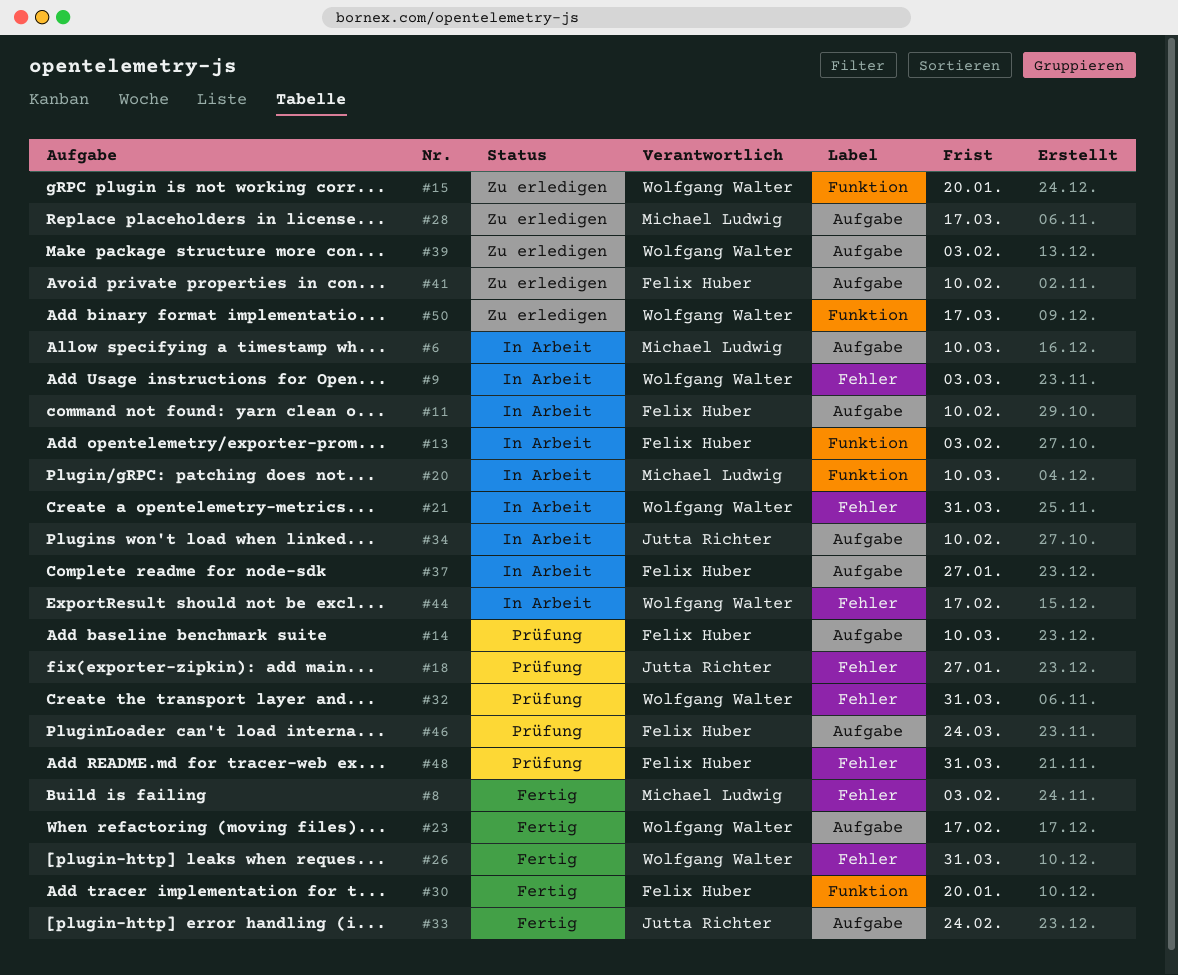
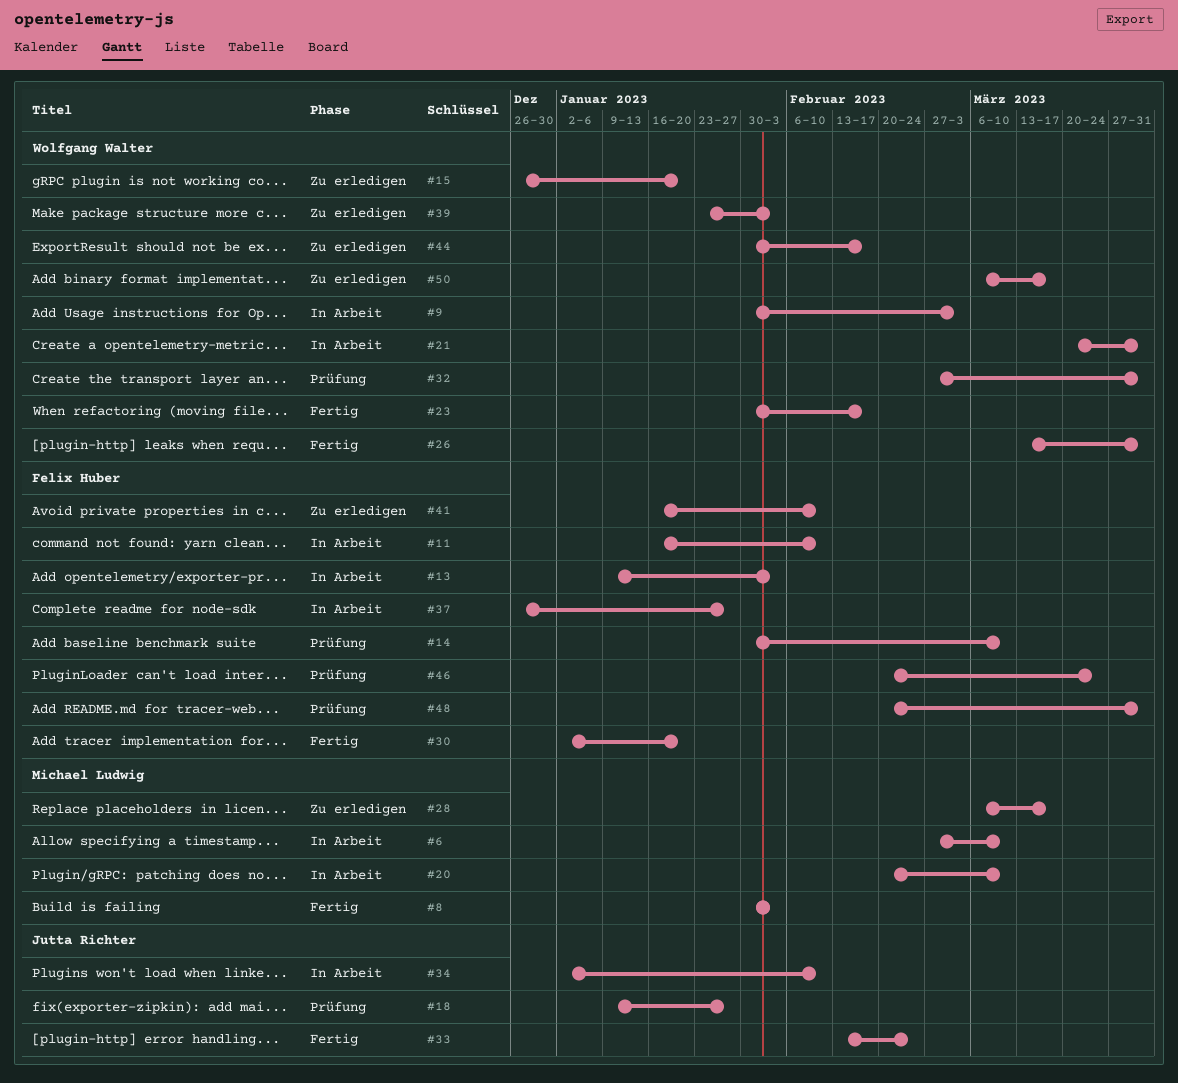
#44, status: In Arbeit -> Zu erledigen

